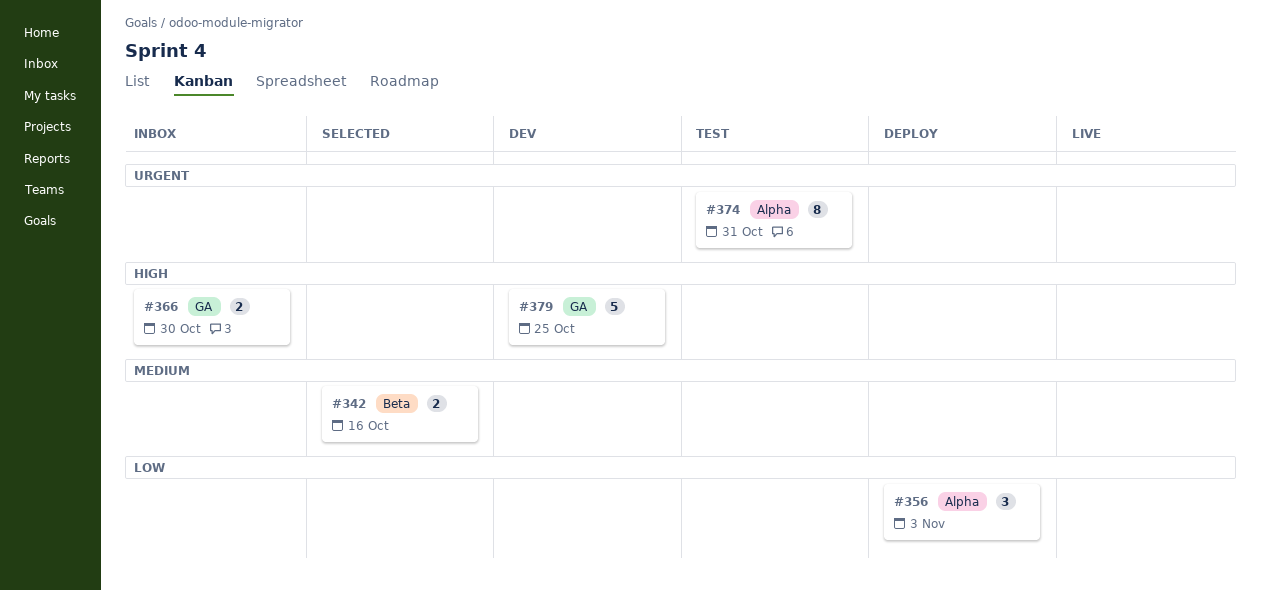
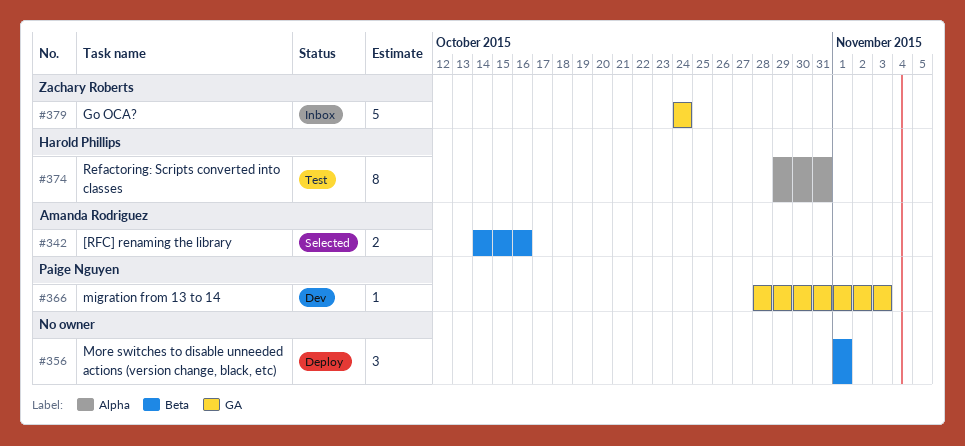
#356, label: Alpha -> Beta
#356, due: Nov 3 -> Nov 1
#366, status: Inbox -> Dev
#366, estimate: 2 -> 1
#366, due: Oct 30 -> Nov 3
#379, status: Dev -> Inbox
#379, due: Oct 25 -> Oct 24

